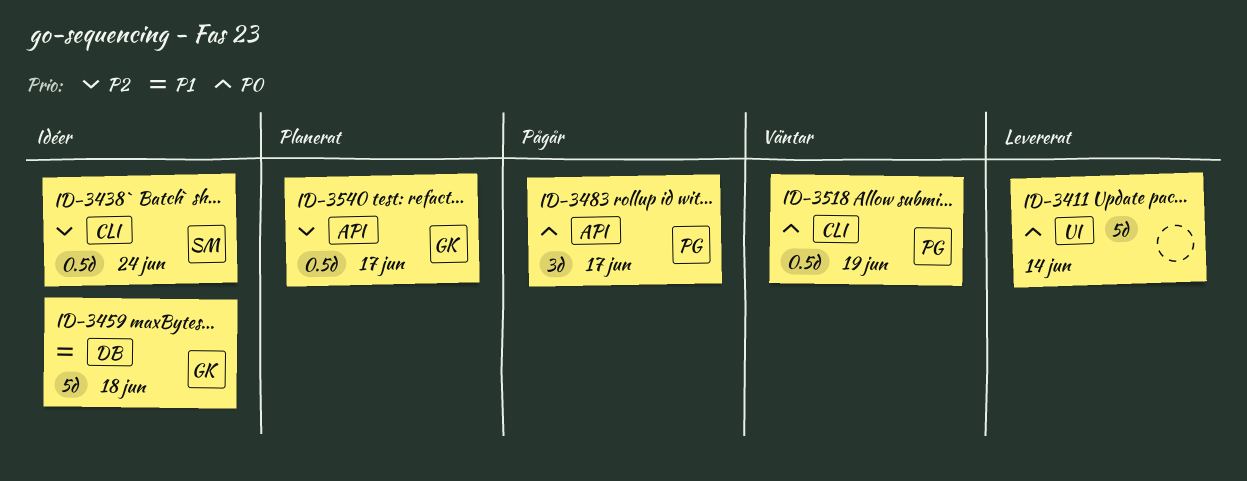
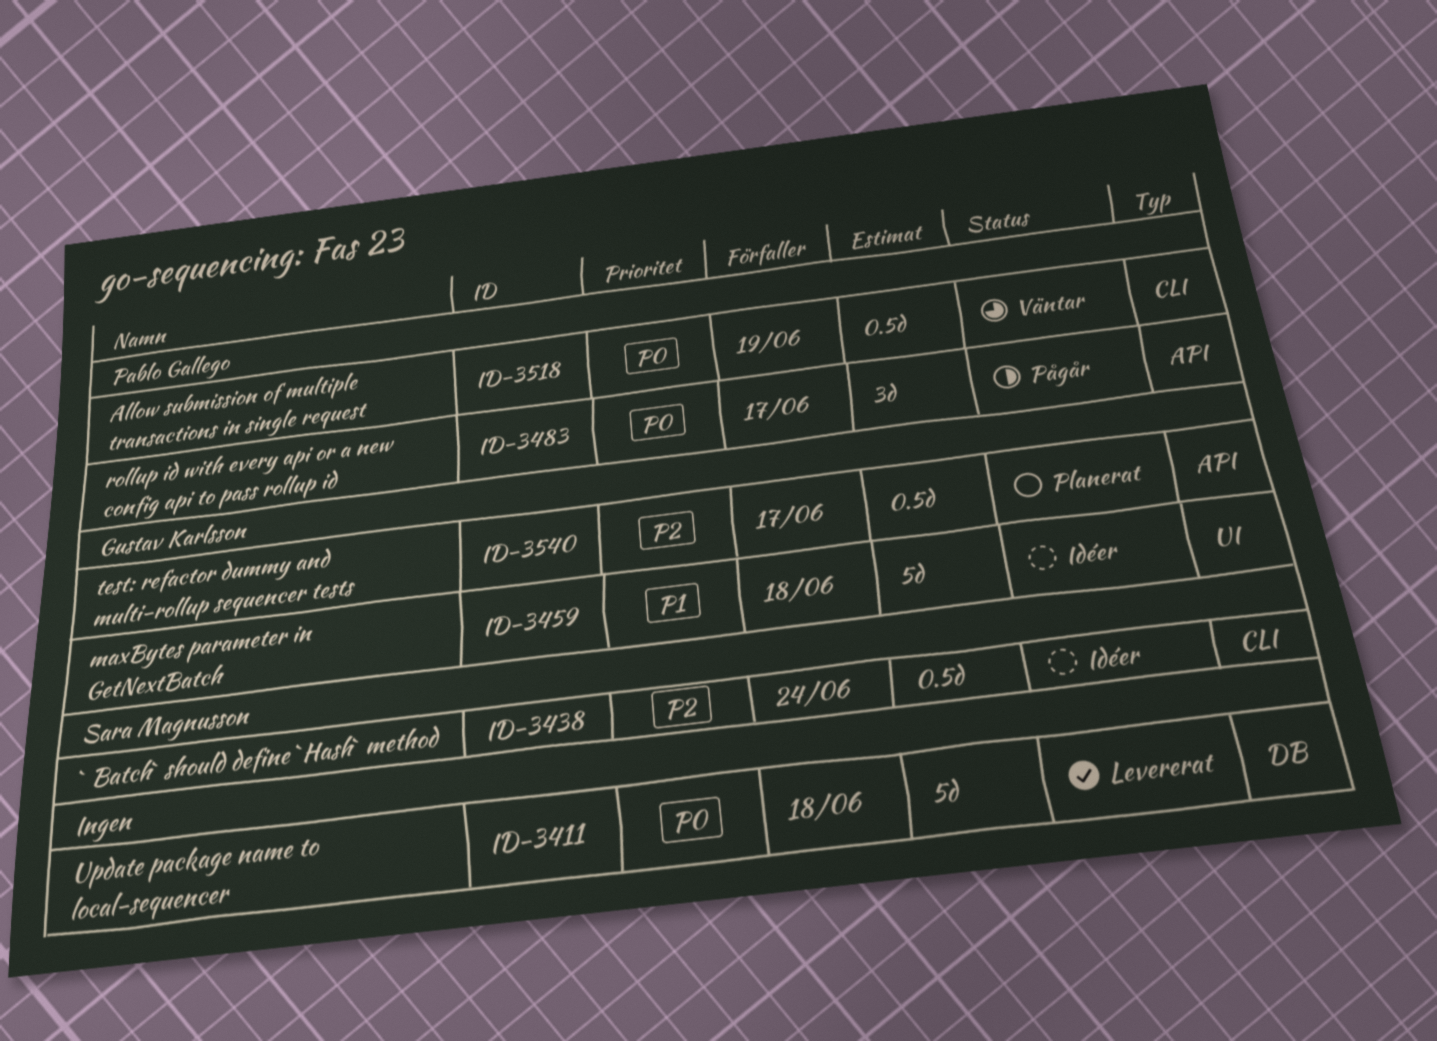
ID-3411, label: UI -> DB
ID-3411, due: Jun 14 -> Jun 18
ID-3459, label: DB -> UI

